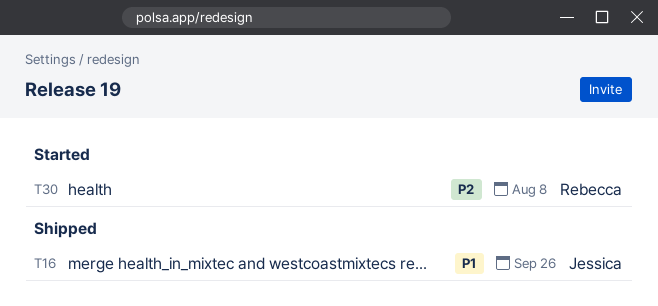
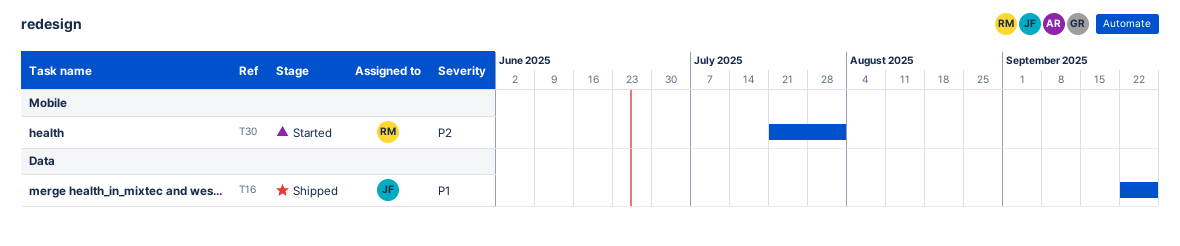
T30, due: Aug 8 -> Aug 1

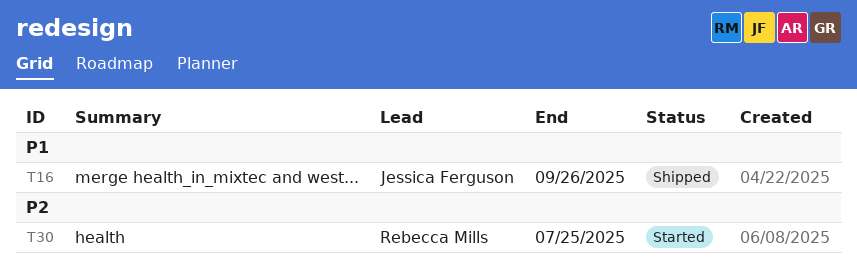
T30, due: Aug 1 -> Jul 25

